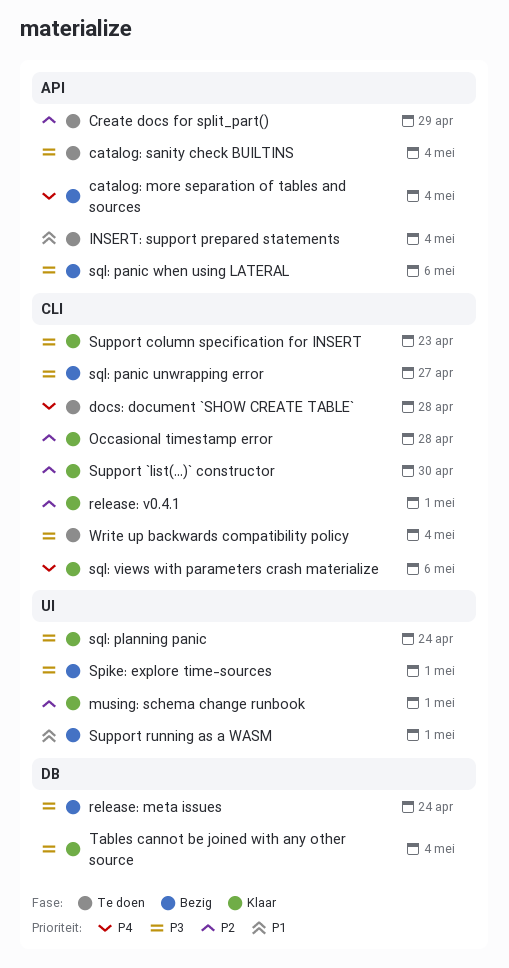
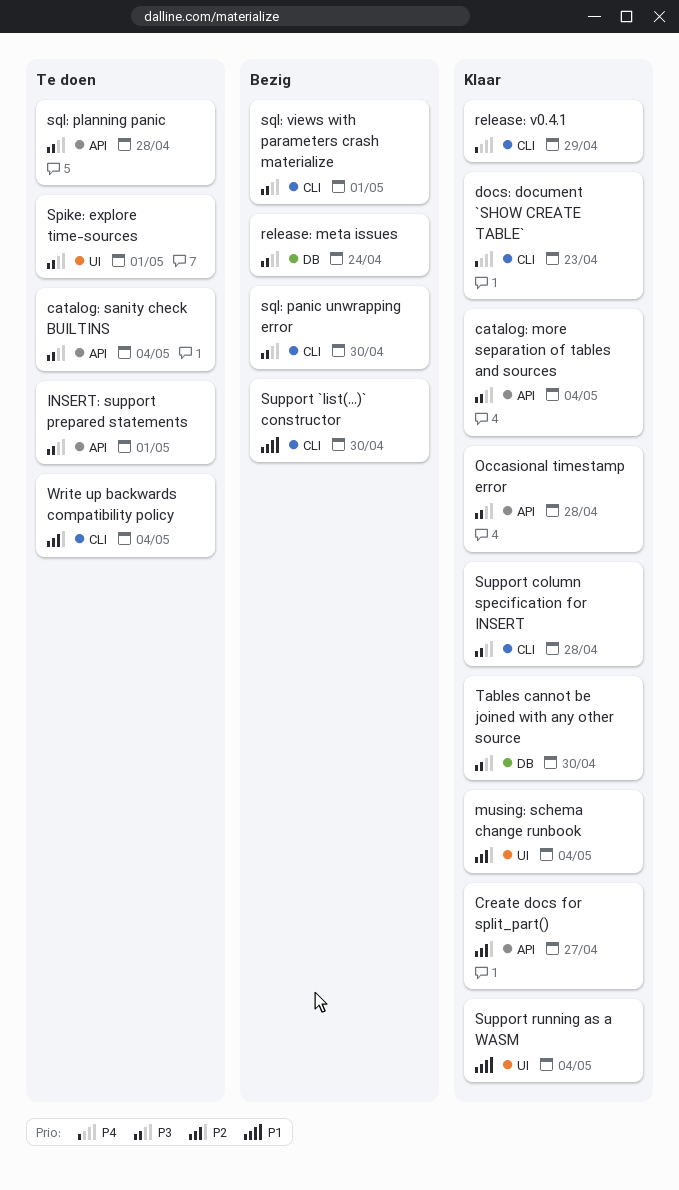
catalog: more separation of tables and sources, status: Bezig -> Klaar
catalog: more separation of tables and sources, priority: P4 -> P3
Create docs for split_part(), status: Te doen -> Klaar
Create docs for split_part(), due: Apr 29 -> Apr 27
docs: document `SHOW CREATE TABLE`, status: Te doen -> Klaar
docs: document `SHOW CREATE TABLE`, due: Apr 28 -> Apr 23
INSERT: support prepared statements, priority: P1 -> P3
INSERT: support prepared statements, due: May 4 -> May 1
musing: schema change runbook, due: May 1 -> May 4
Occasional timestamp error, priority: P2 -> P3
Occasional timestamp error, label: CLI -> API
release: v0.4.1, priority: P2 -> P4
release: v0.4.1, due: May 1 -> Apr 29
Spike: explore time-sources, status: Bezig -> Te doen
sql: panic unwrapping error, due: Apr 27 -> Apr 30
sql: panic when using LATERAL: present -> none
sql: planning panic, status: Klaar -> Te doen
sql: planning panic, label: UI -> API
sql: planning panic, due: Apr 24 -> Apr 28
sql: views with parameters crash materialize, status: Klaar -> Bezig
sql: views with parameters crash materialize, priority: P4 -> P3
sql: views with parameters crash materialize, due: May 6 -> May 1
Support `list(...)` constructor, status: Klaar -> Bezig
Support `list(...)` constructor, priority: P2 -> P1
Support column specification for INSERT, due: Apr 23 -> Apr 28
Support running as a WASM, status: Bezig -> Klaar
Support running as a WASM, due: May 1 -> May 4
Tables cannot be joined with any other source, due: May 4 -> Apr 30
Write up backwards compatibility policy, priority: P3 -> P2

